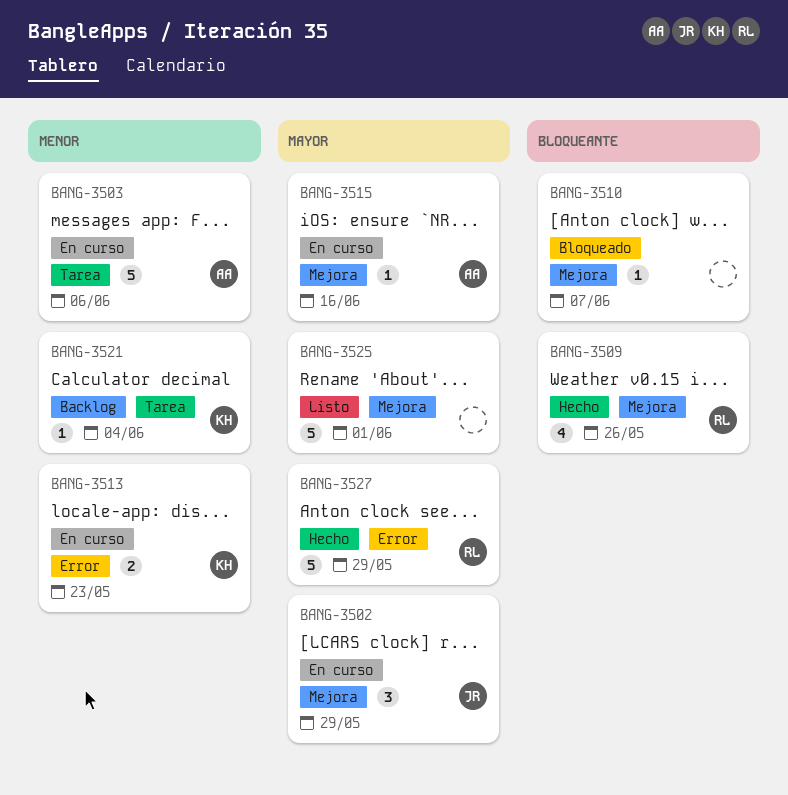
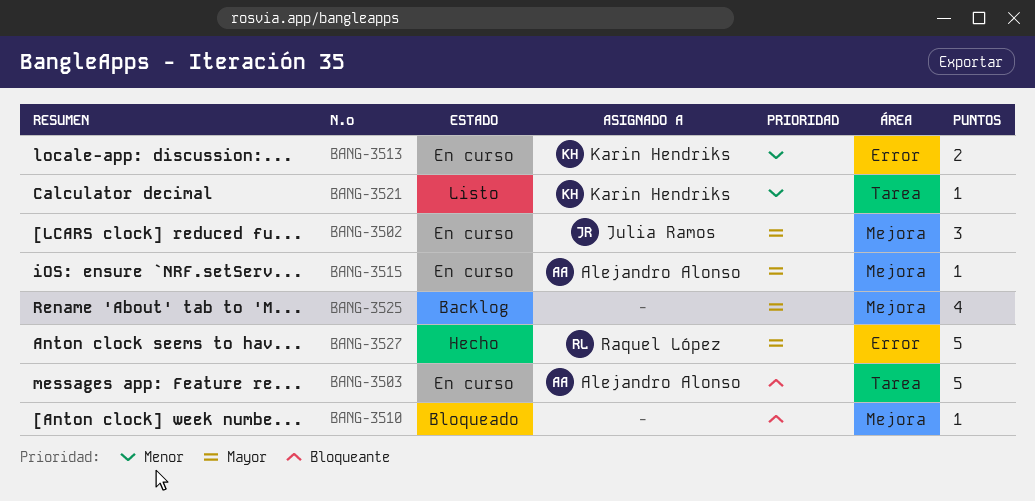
BANG-3503, priority: Menor -> Bloqueante
BANG-3509: present -> none
BANG-3521, status: Backlog -> Listo
BANG-3525, status: Listo -> Backlog
BANG-3525, estimate: 5 -> 4

